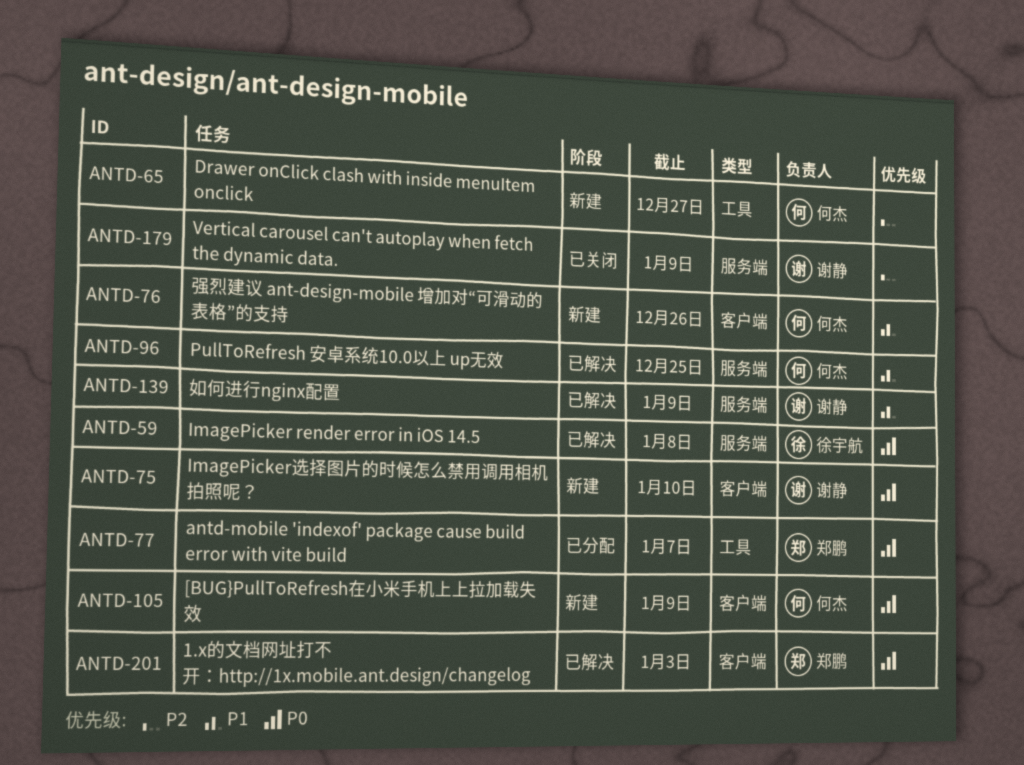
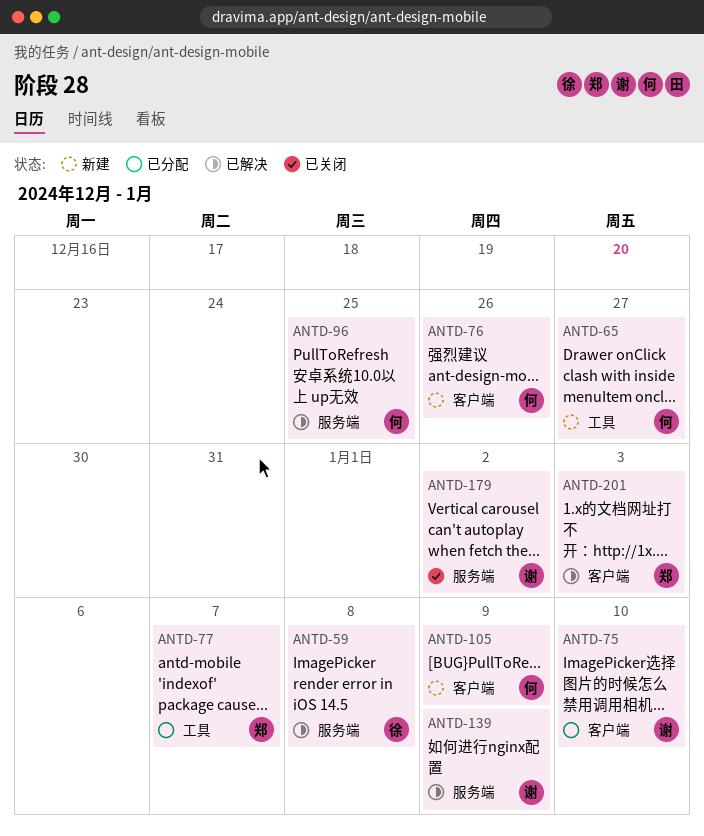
ANTD-75, status: 新建 -> 已分配
ANTD-179, due: Jan 9 -> Jan 2

